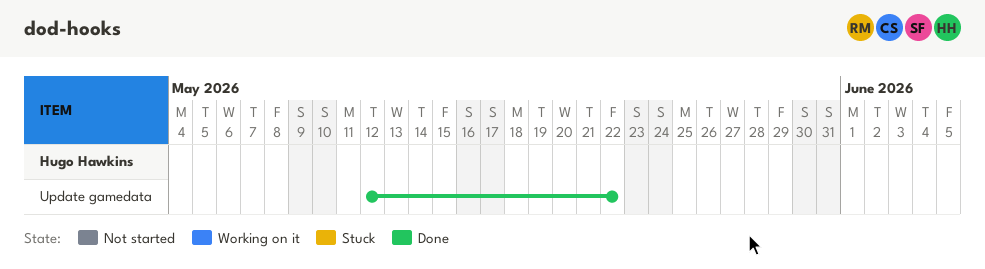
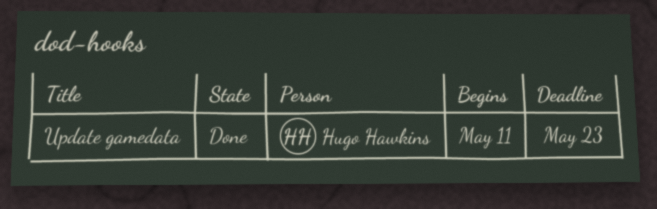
Update gamedata, start: May 12 -> May 11
Update gamedata, due: May 22 -> May 23

